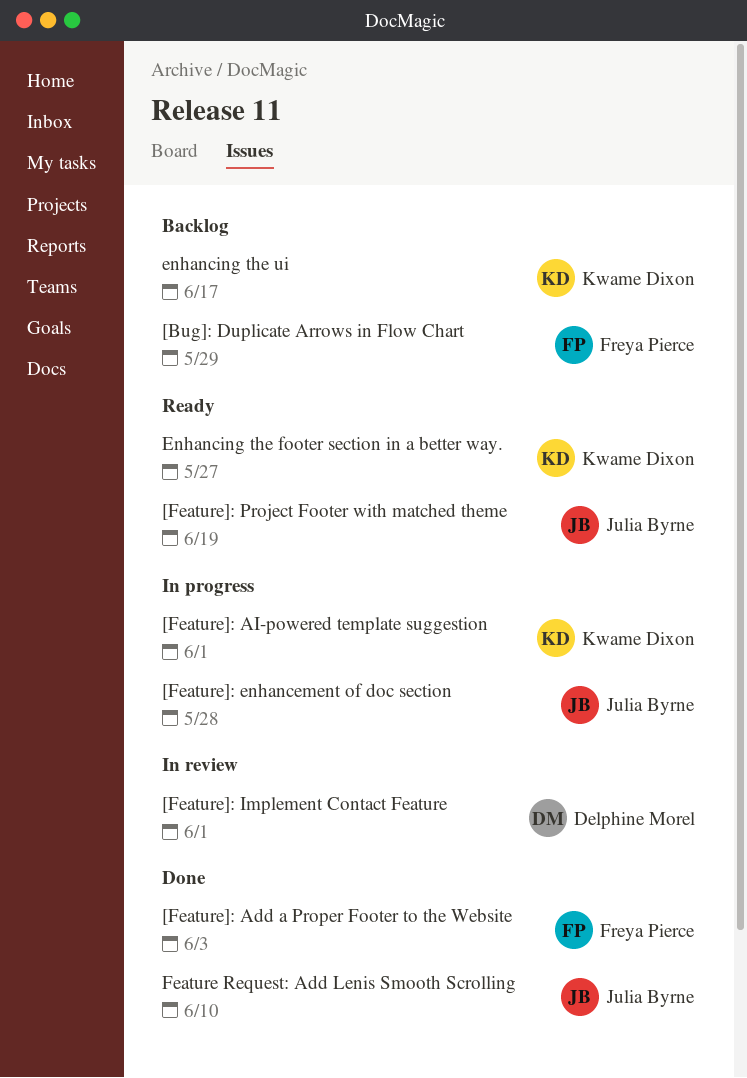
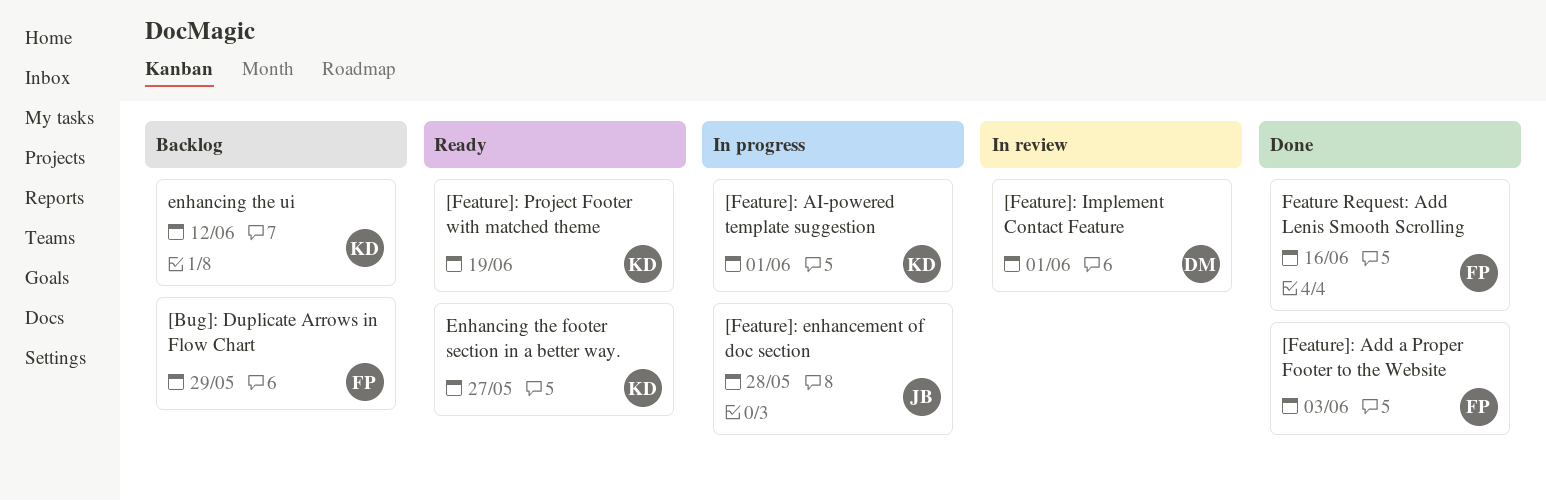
[Feature]: Project Footer with matched theme, owner: Julia Byrne -> Kwame Dixon
enhancing the ui, due: Jun 17 -> Jun 12
Feature Request: Add Lenis Smooth Scrolling, owner: Julia Byrne -> Freya Pierce
Feature Request: Add Lenis Smooth Scrolling, due: Jun 10 -> Jun 16

